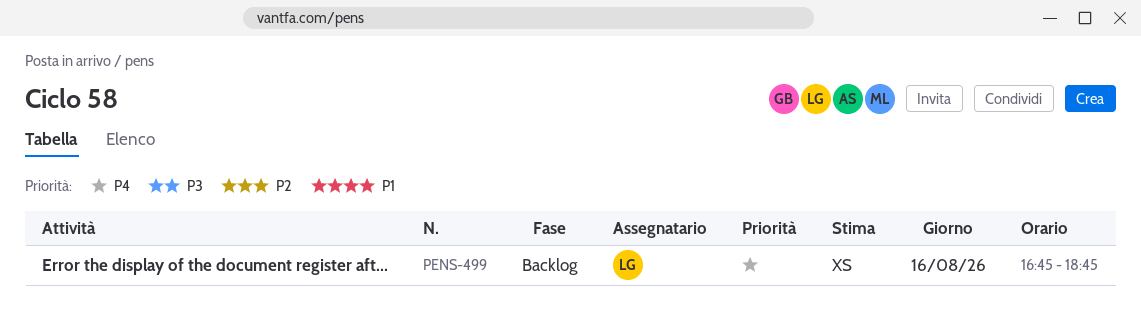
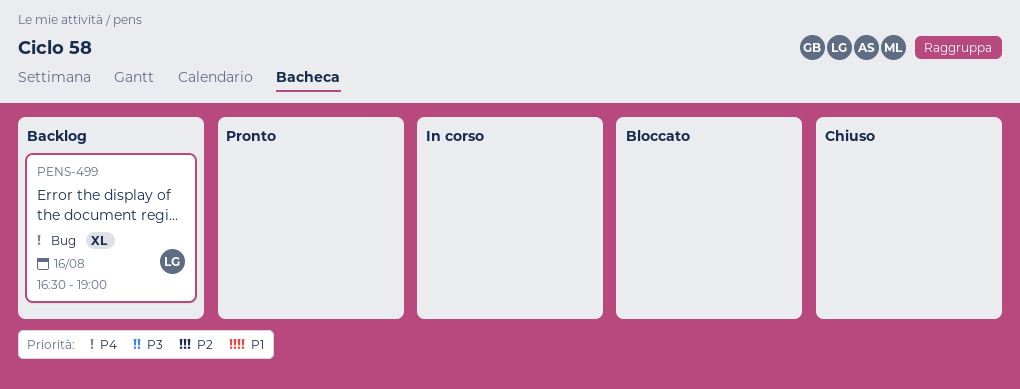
PENS-499, estimate: XS -> XL
PENS-499, begins: 16:45 -> 16:30
PENS-499, ends: 18:45 -> 19:00

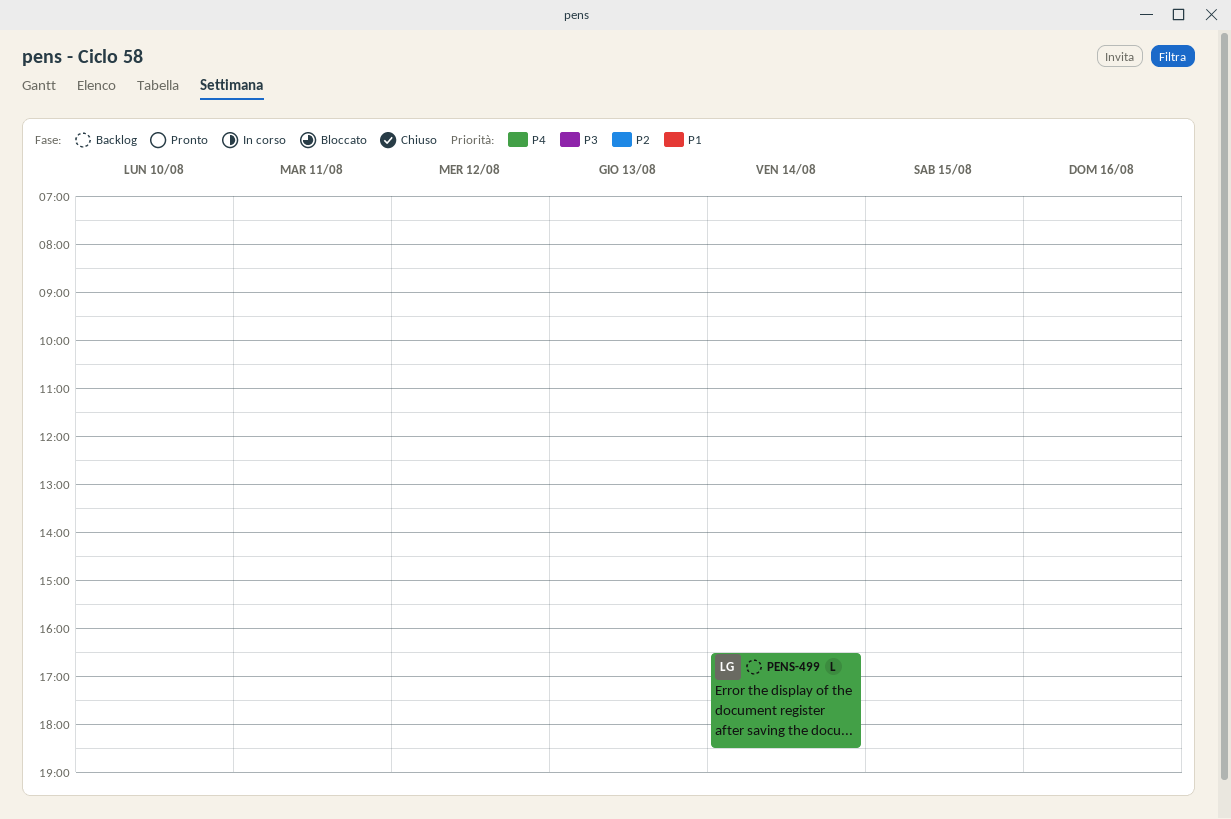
PENS-499, estimate: XL -> L
PENS-499, day: Aug 16 -> Aug 14
PENS-499, ends: 19:00 -> 18:30

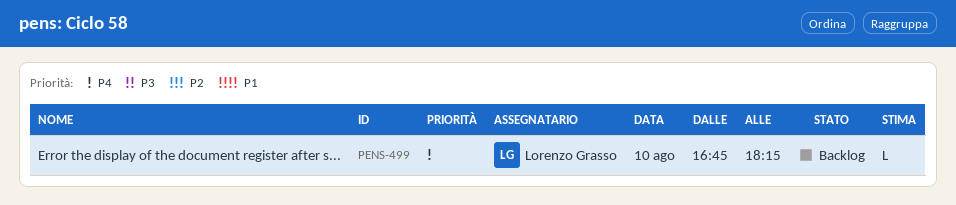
PENS-499, day: Aug 14 -> Aug 10
PENS-499, begins: 16:30 -> 16:45
PENS-499, ends: 18:30 -> 18:15

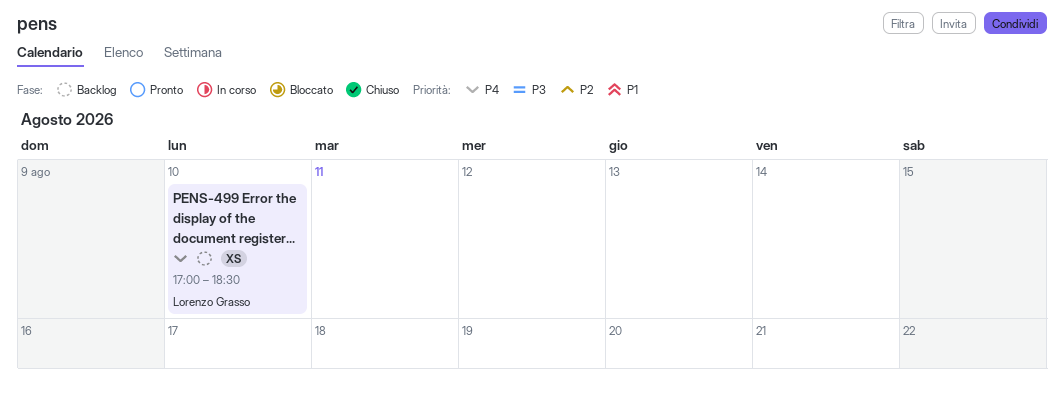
PENS-499, estimate: L -> XS
PENS-499, begins: 16:45 -> 17:00
PENS-499, ends: 18:15 -> 18:30

